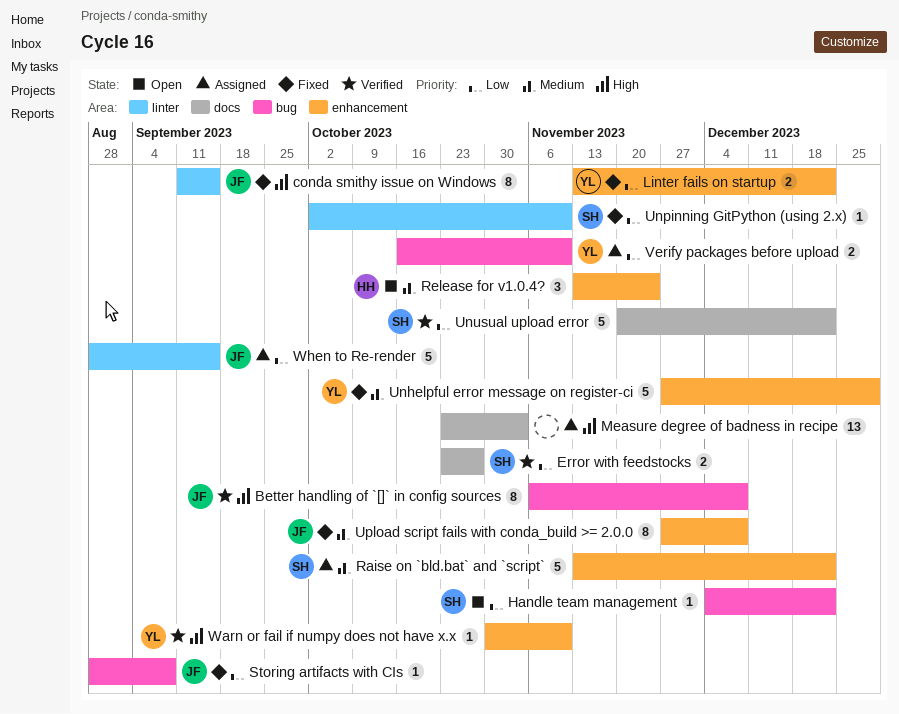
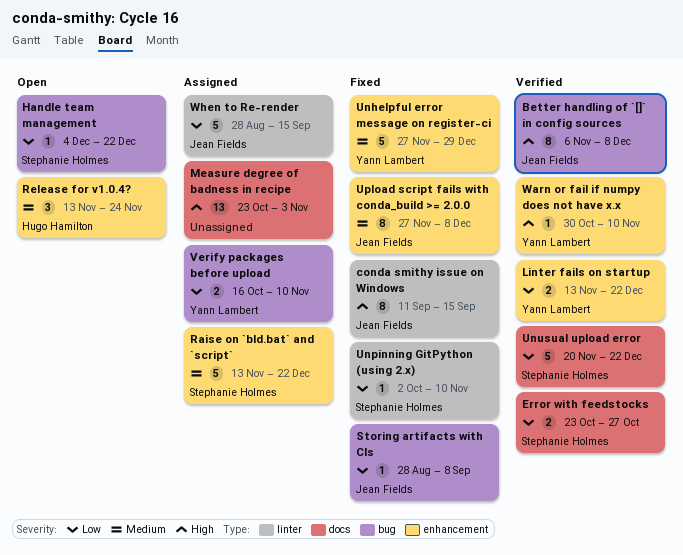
Linter fails on startup, status: Fixed -> Verified

